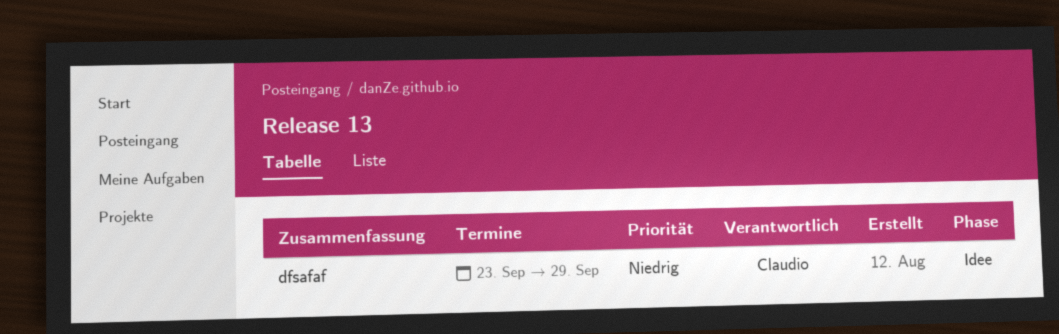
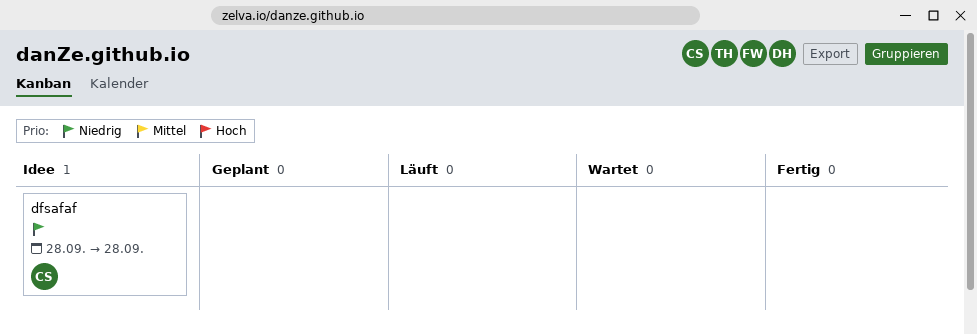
dfsafaf, start: Sep 23 -> Sep 28
dfsafaf, due: Sep 29 -> Sep 28

